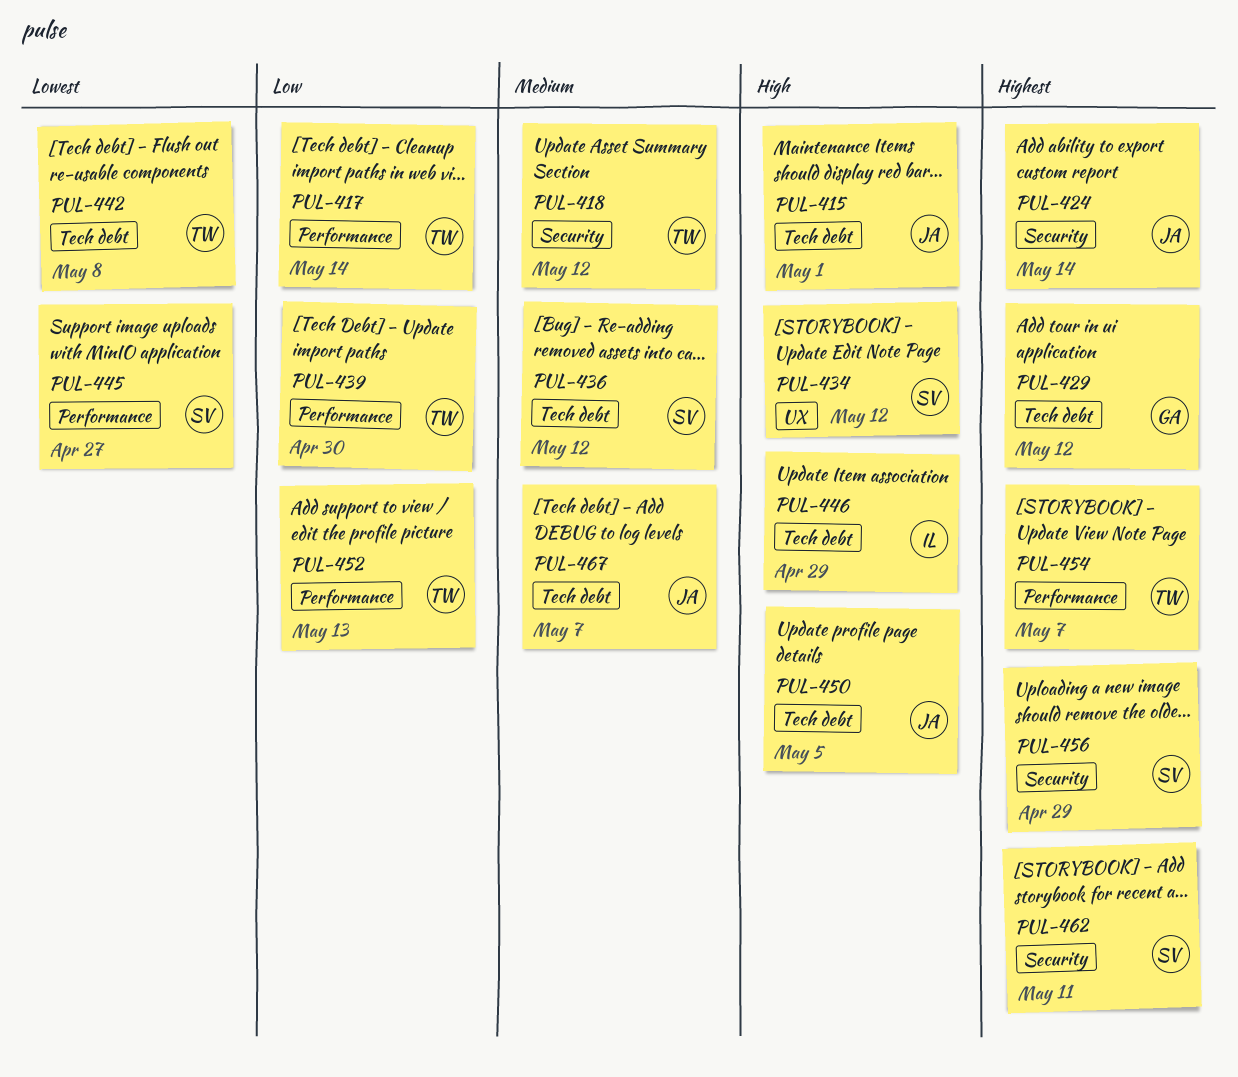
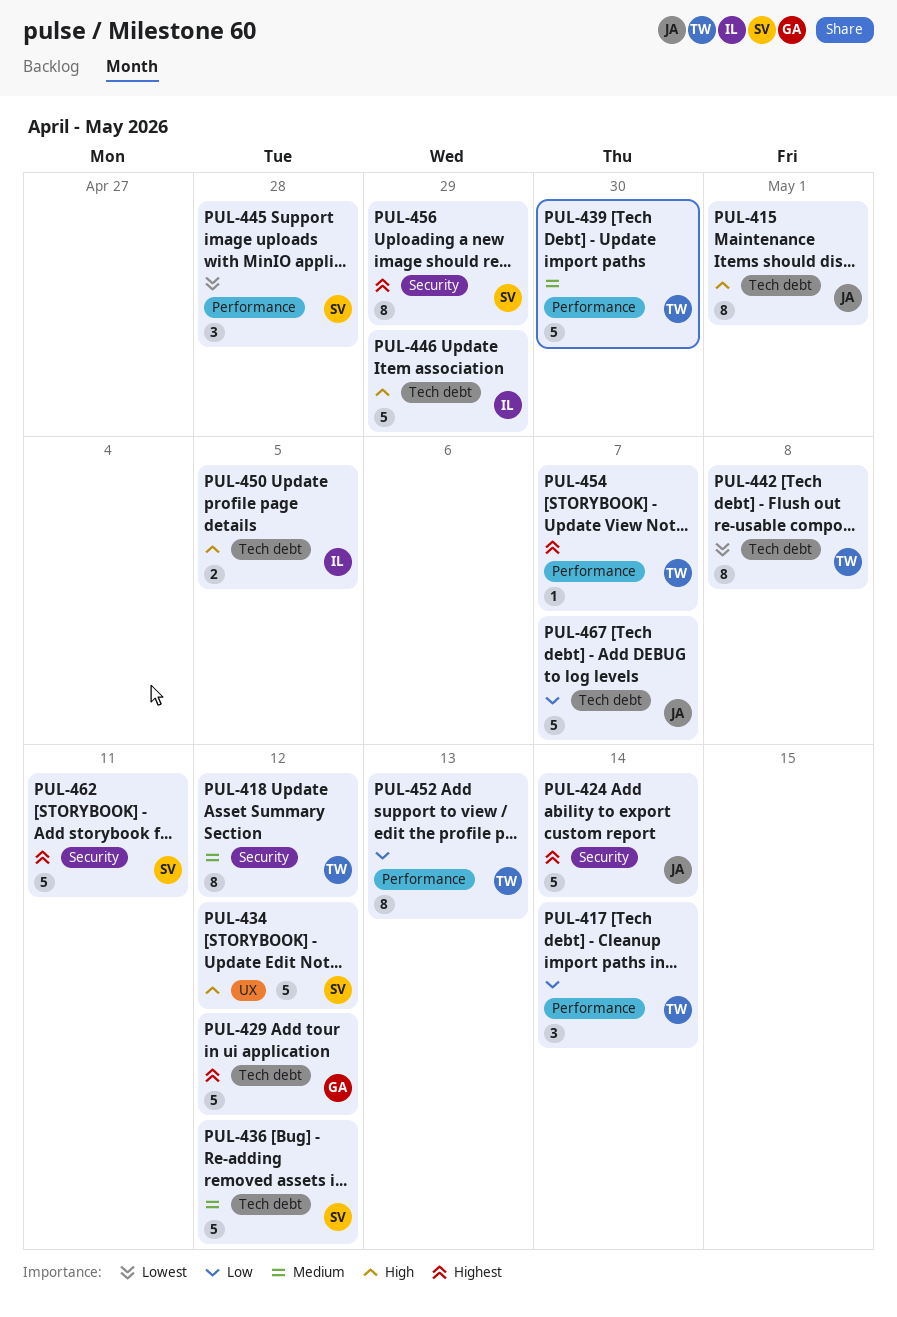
PUL-439, priority: Low -> Medium
PUL-445, due: Apr 27 -> Apr 28
PUL-450, owner: JA -> IL
PUL-467, priority: Medium -> Low

